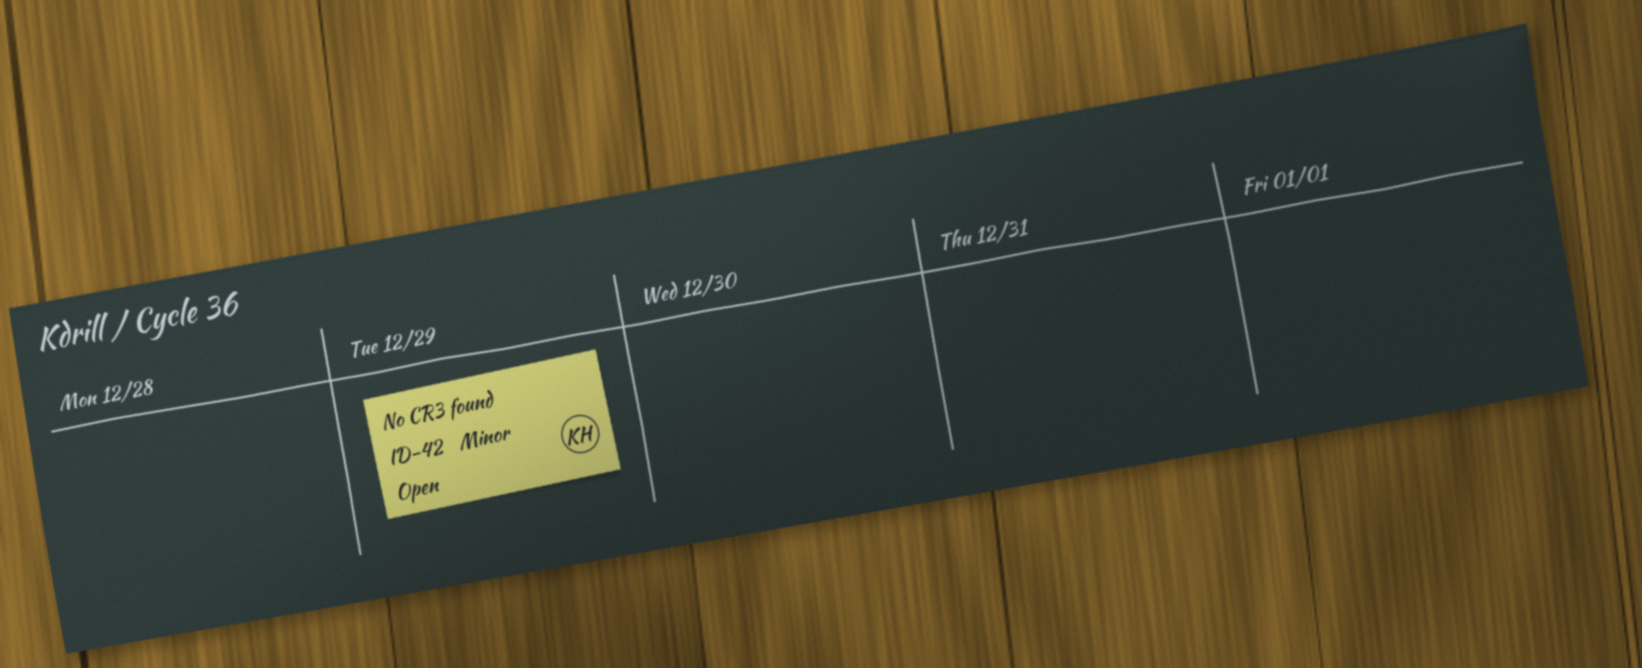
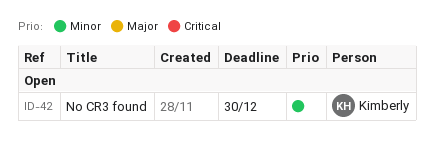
ID-42, due: Dec 29 -> Dec 30

